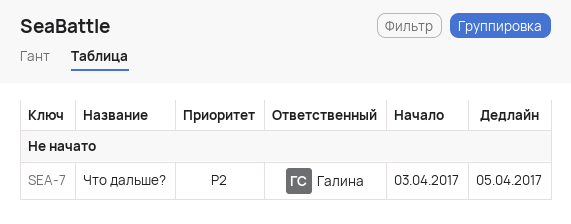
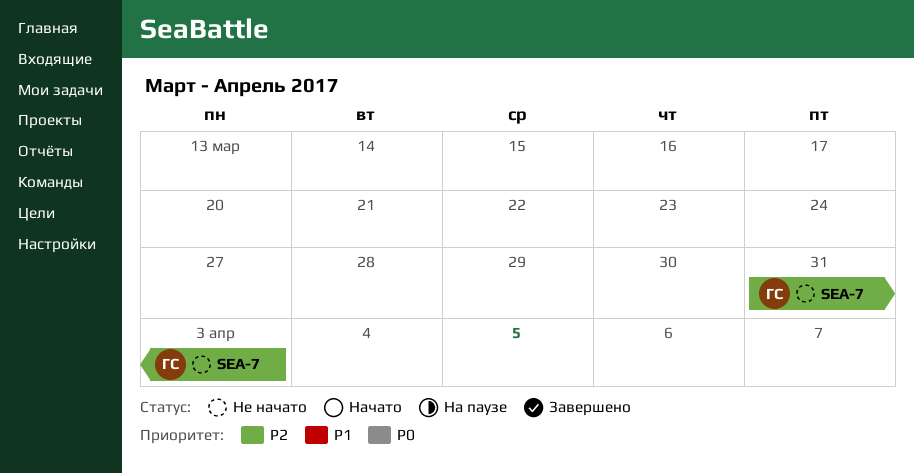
SEA-7, start: Apr 3 -> Mar 31
SEA-7, due: Apr 5 -> Apr 3

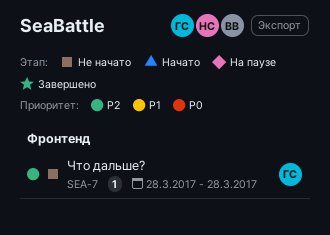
SEA-7, start: Mar 31 -> Mar 28
SEA-7, due: Apr 3 -> Mar 28

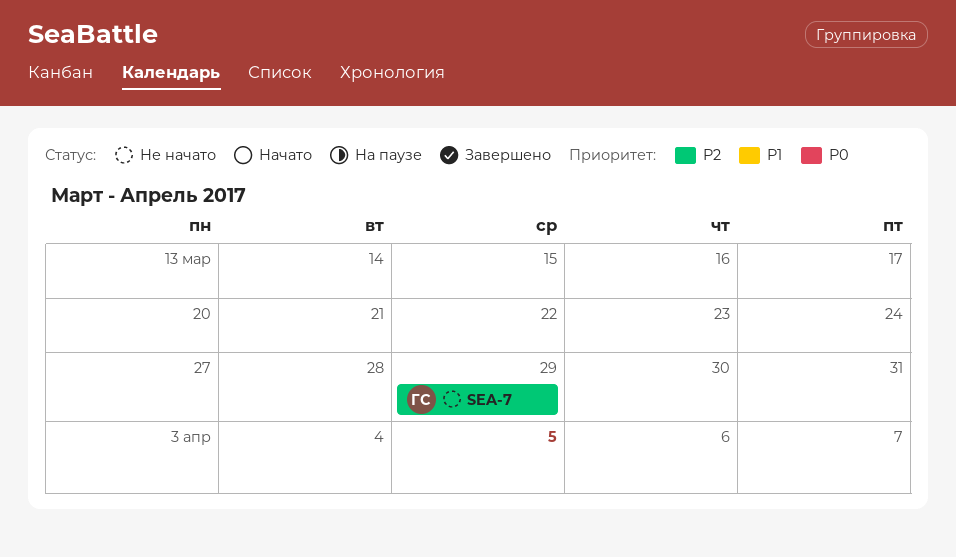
SEA-7, start: Mar 28 -> Mar 29
SEA-7, due: Mar 28 -> Mar 29

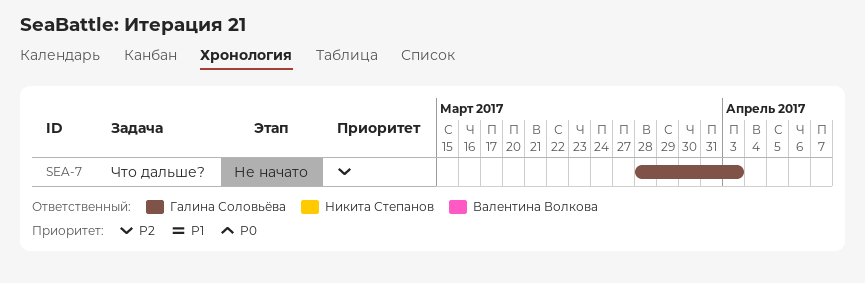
SEA-7, start: Mar 29 -> Mar 28
SEA-7, due: Mar 29 -> Apr 3

